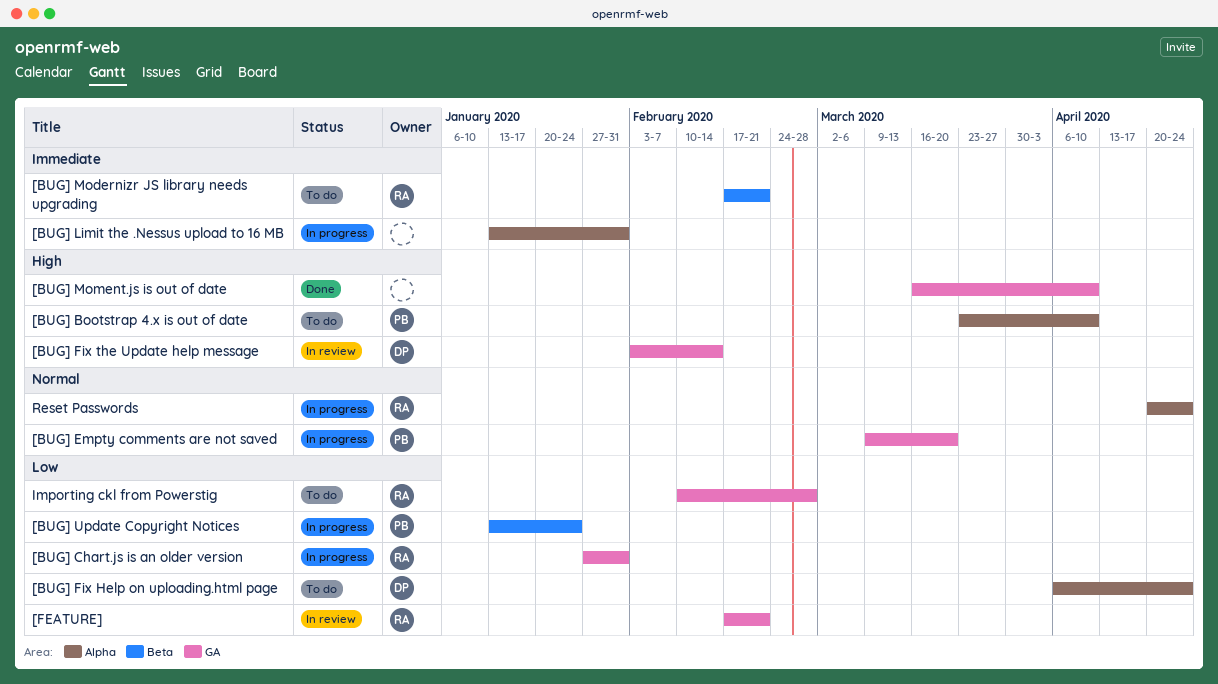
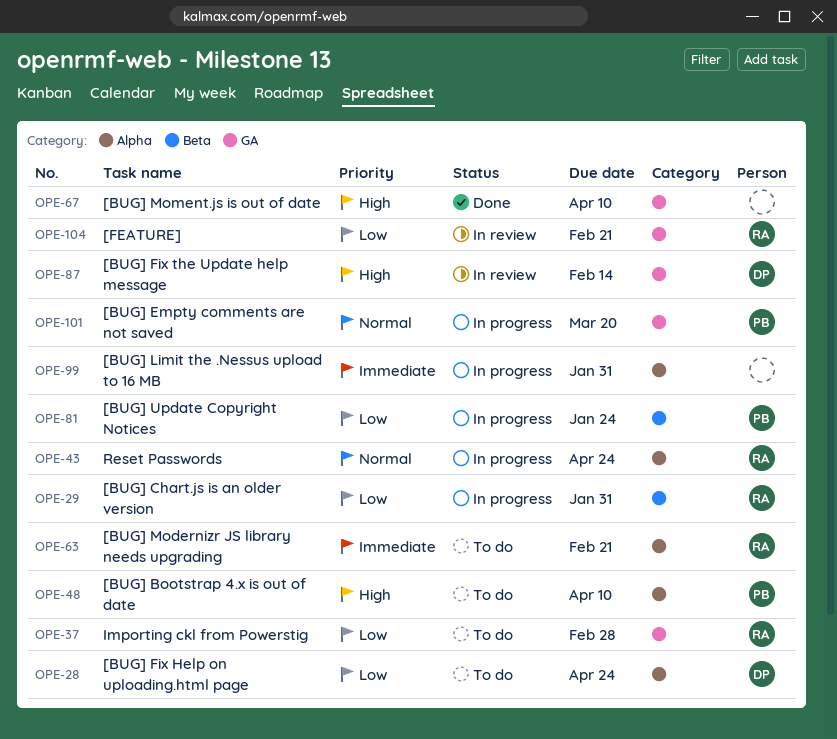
[BUG] Chart.js is an older version, label: GA -> Beta
[BUG] Modernizr JS library needs upgrading, label: Beta -> Alpha

